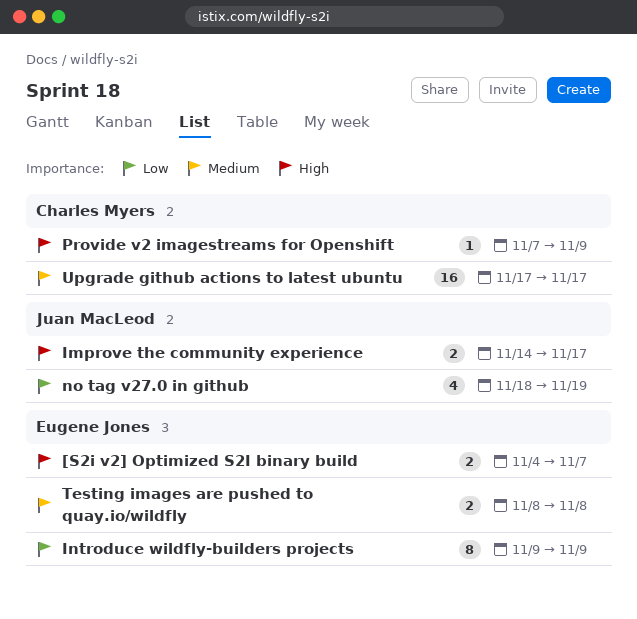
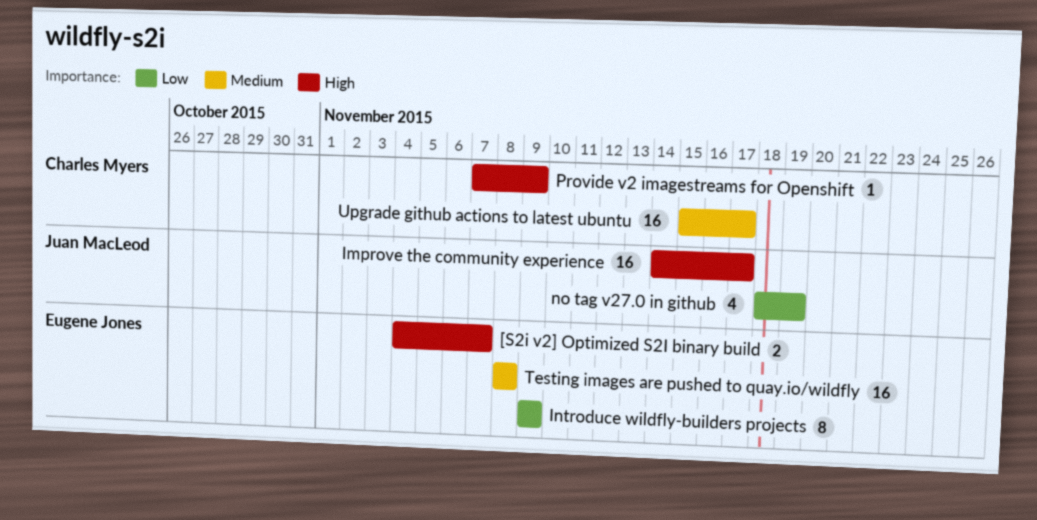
Improve the community experience, estimate: 2 -> 16
Testing images are pushed to quay.io/wildfly, estimate: 2 -> 16
Upgrade github actions to latest ubuntu, start: Nov 17 -> Nov 15

